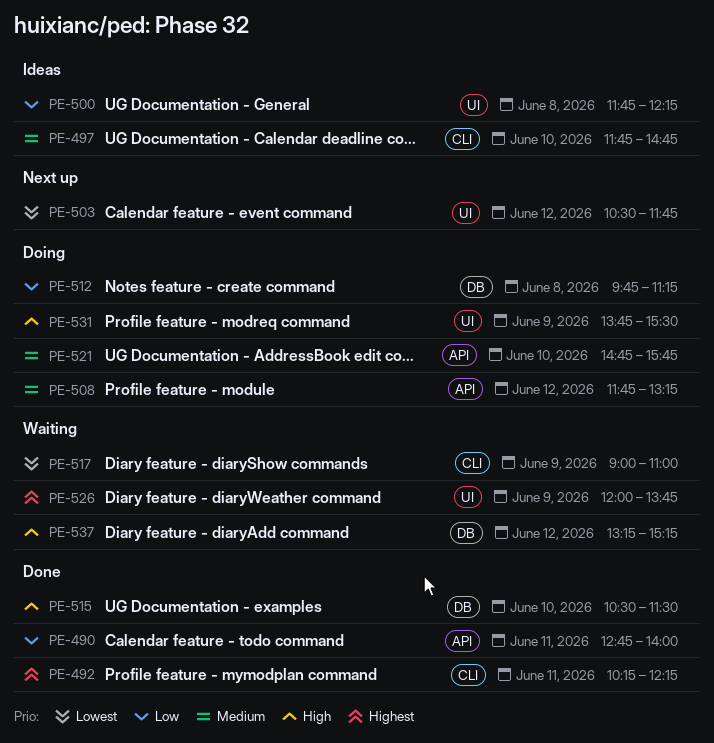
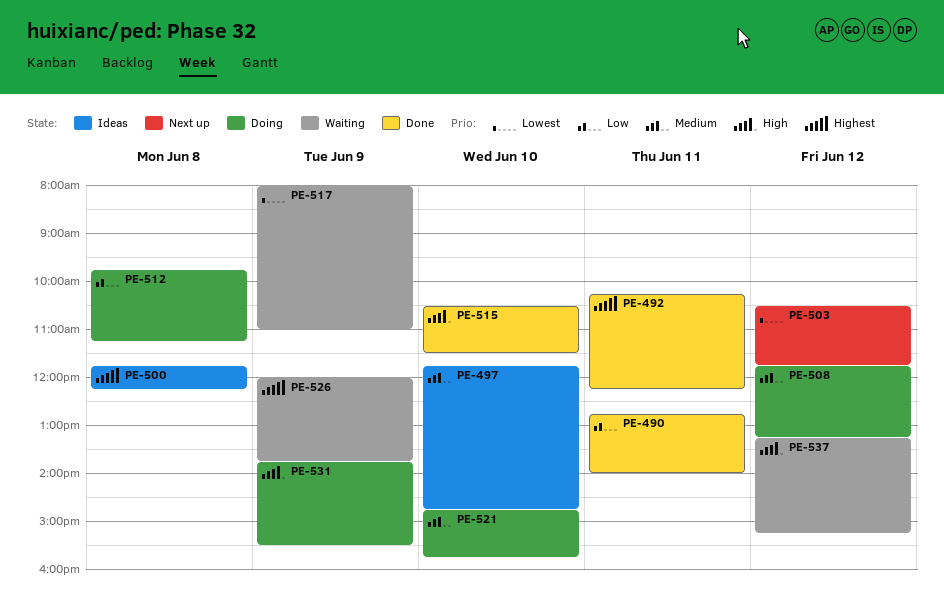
PE-500, priority: Low -> Highest
PE-517, begins: 09:00 -> 08:00

